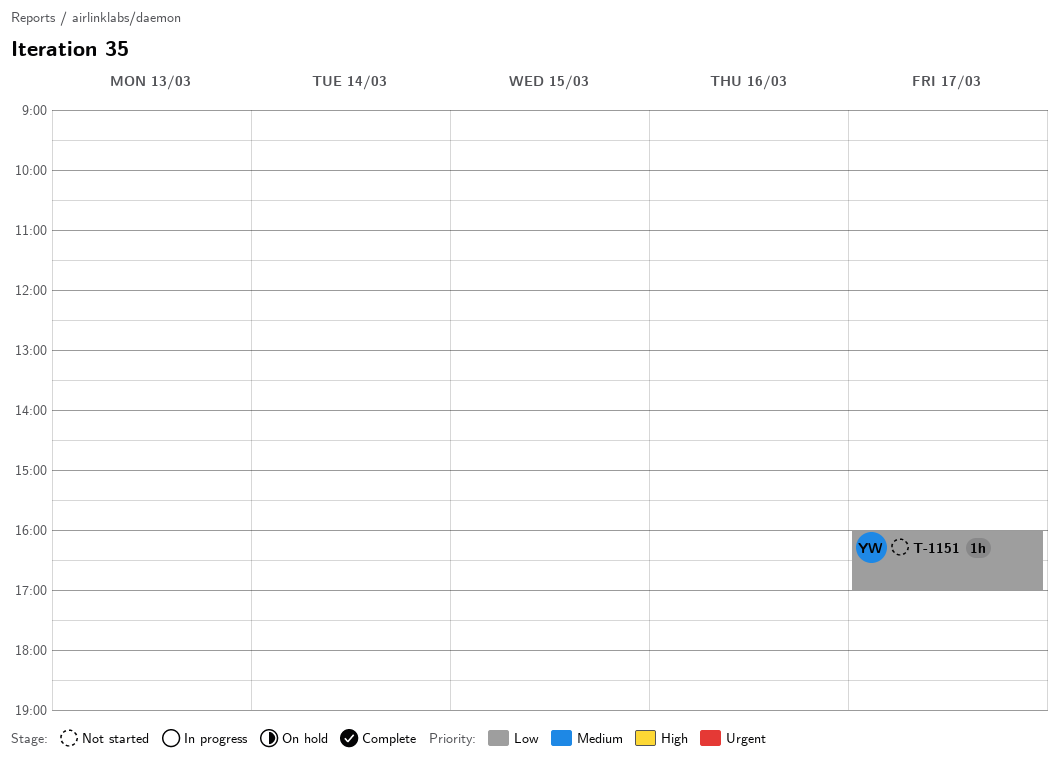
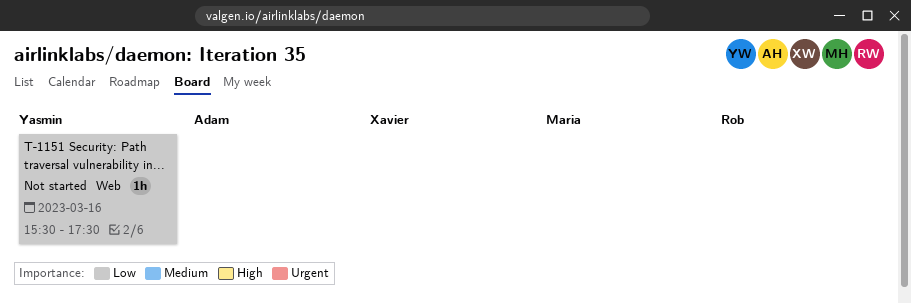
T-1151, day: Mar 17 -> Mar 16
T-1151, begins: 16:00 -> 15:30
T-1151, ends: 17:00 -> 17:30

